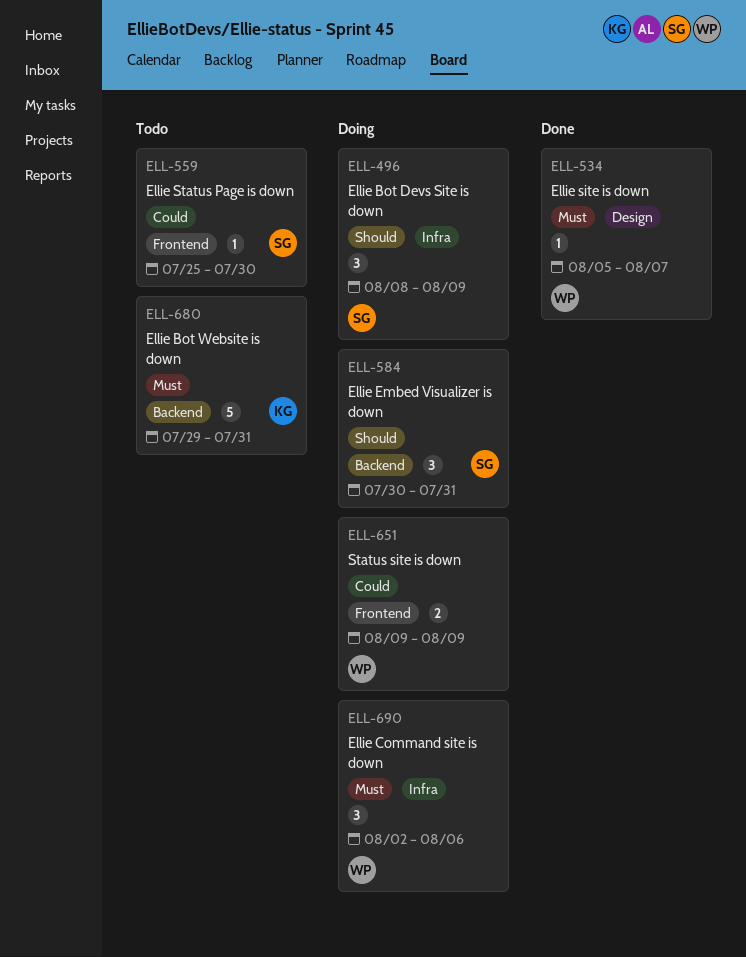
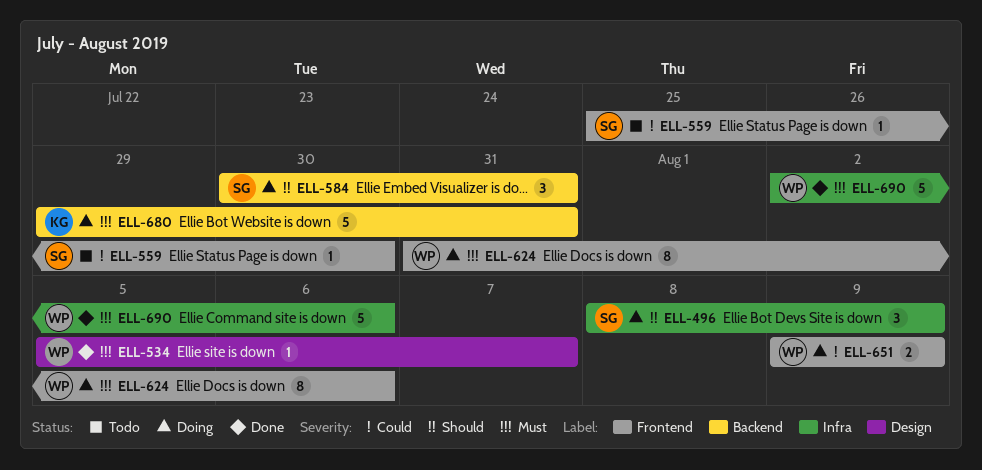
ELL-624: none -> present
ELL-680, status: Todo -> Doing
ELL-690, status: Doing -> Done
ELL-690, estimate: 3 -> 5

